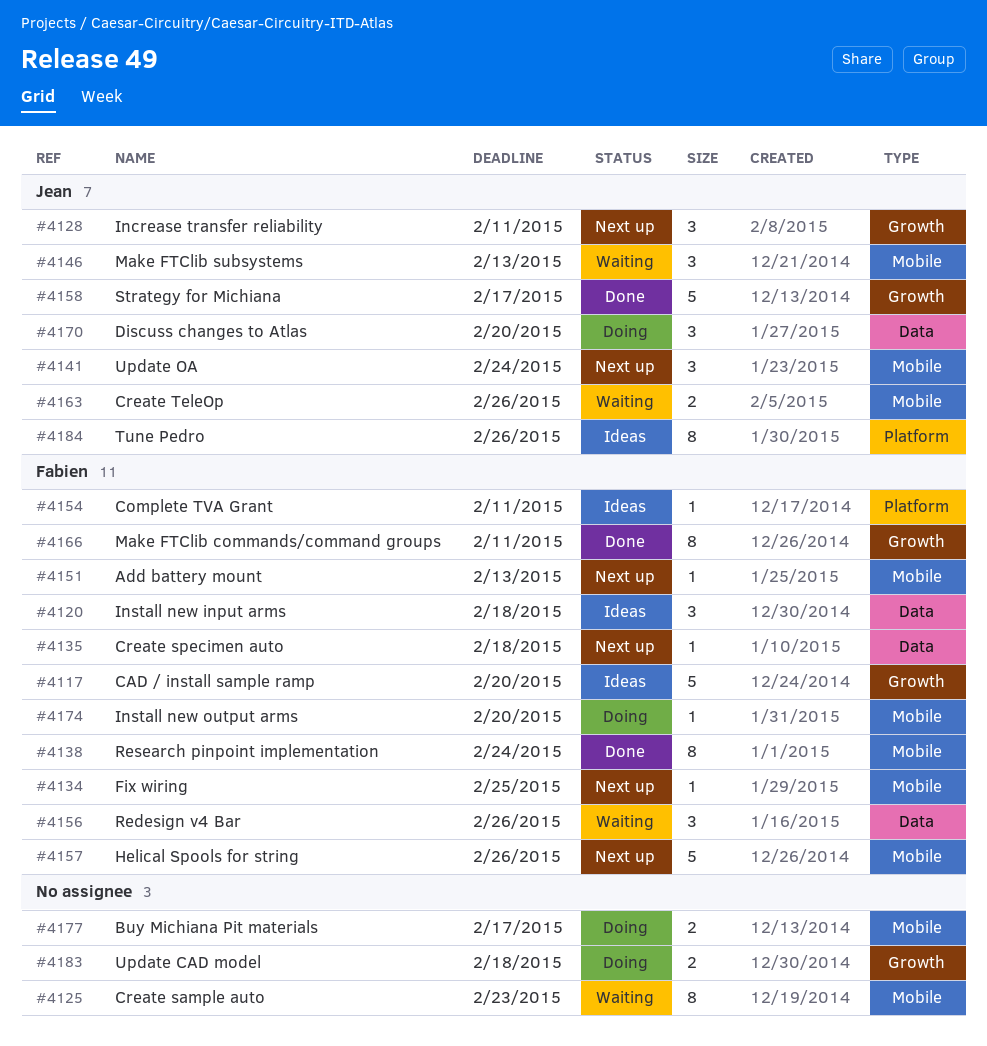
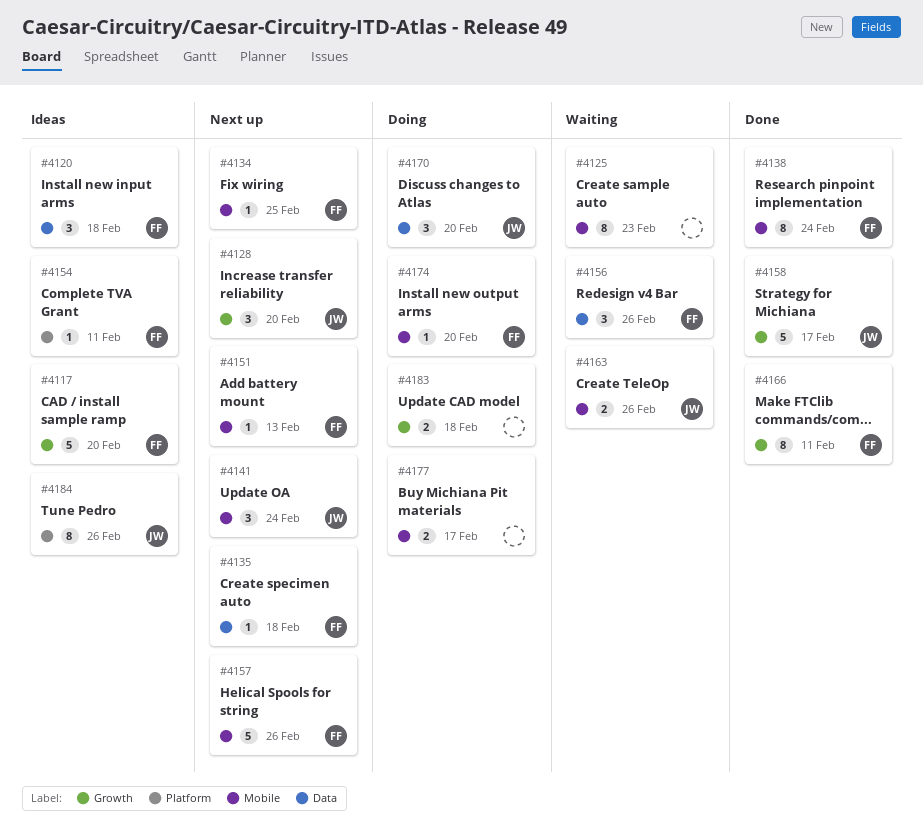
#4128, due: Feb 11 -> Feb 20
#4146: present -> none

